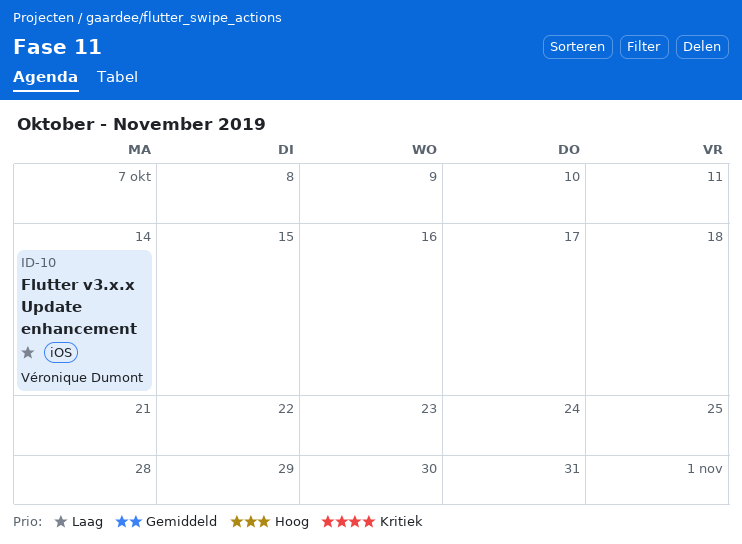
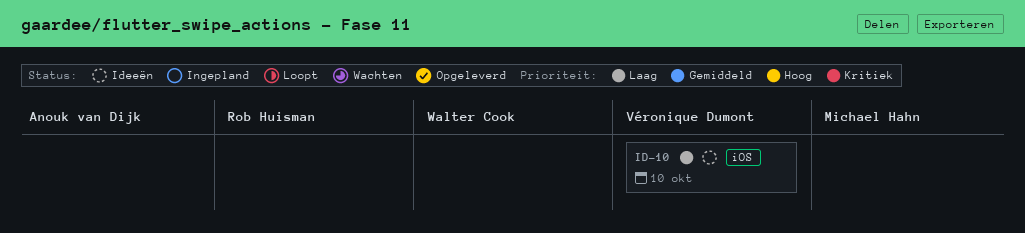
ID-10, due: Oct 14 -> Oct 10

